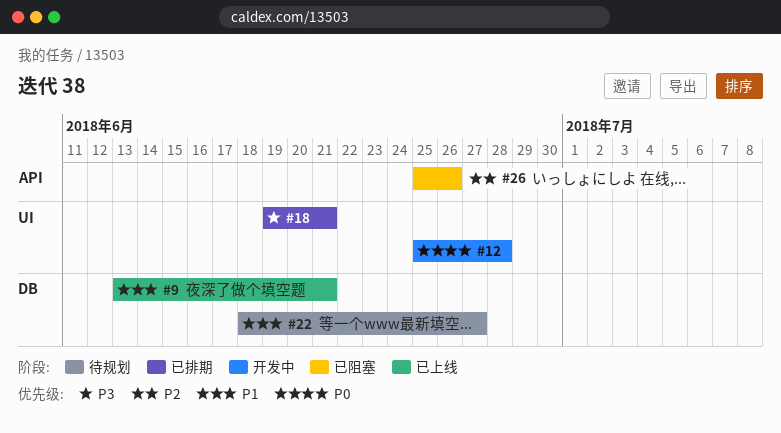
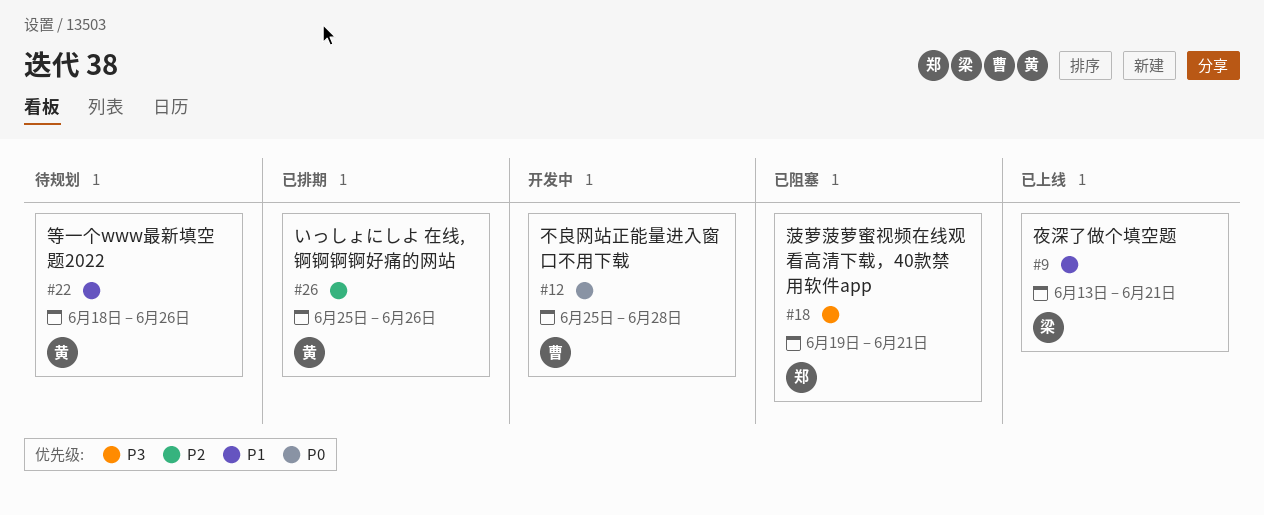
#18, status: 已排期 -> 已阻塞
#22, due: Jun 27 -> Jun 26
#26, status: 已阻塞 -> 已排期

